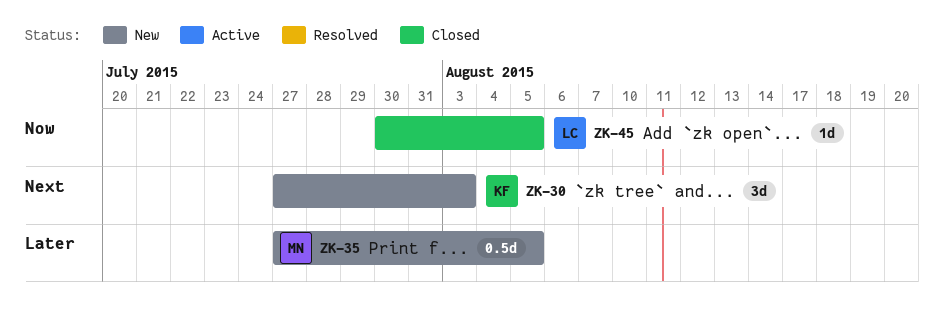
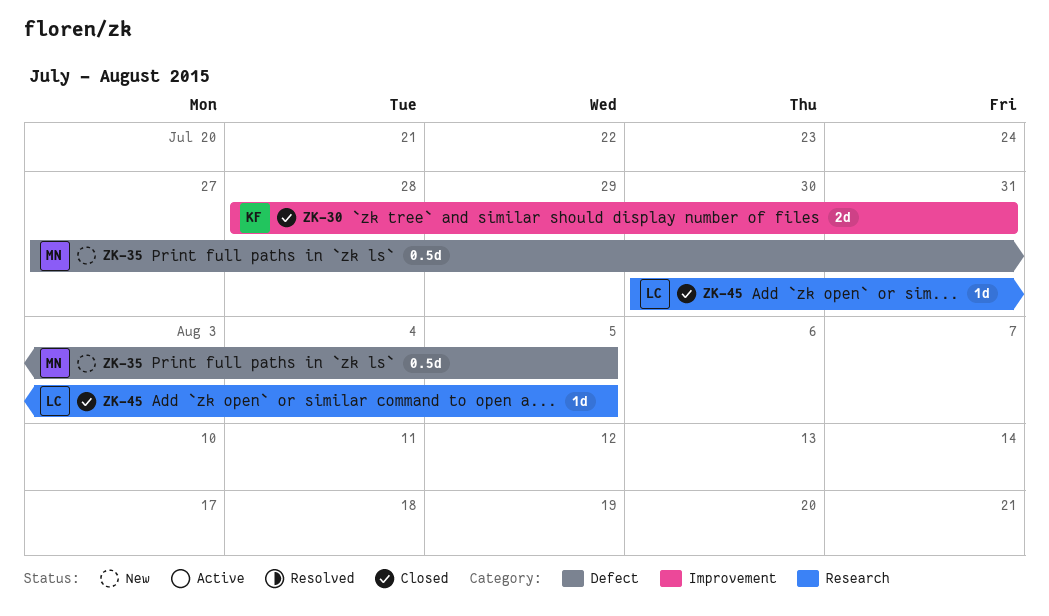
ZK-30, status: New -> Closed
ZK-30, estimate: 3d -> 2d
ZK-30, start: Jul 27 -> Jul 28
ZK-30, due: Aug 3 -> Jul 31

